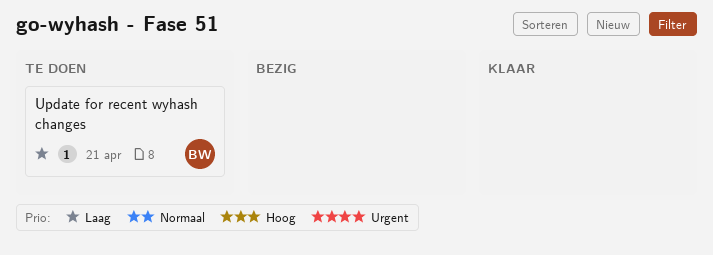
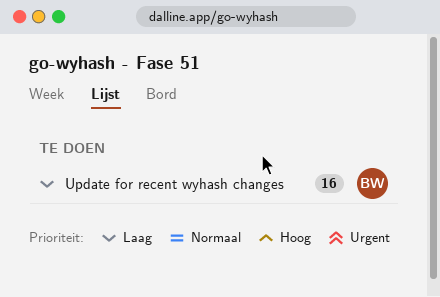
Update for recent wyhash changes, estimate: 1 -> 16

